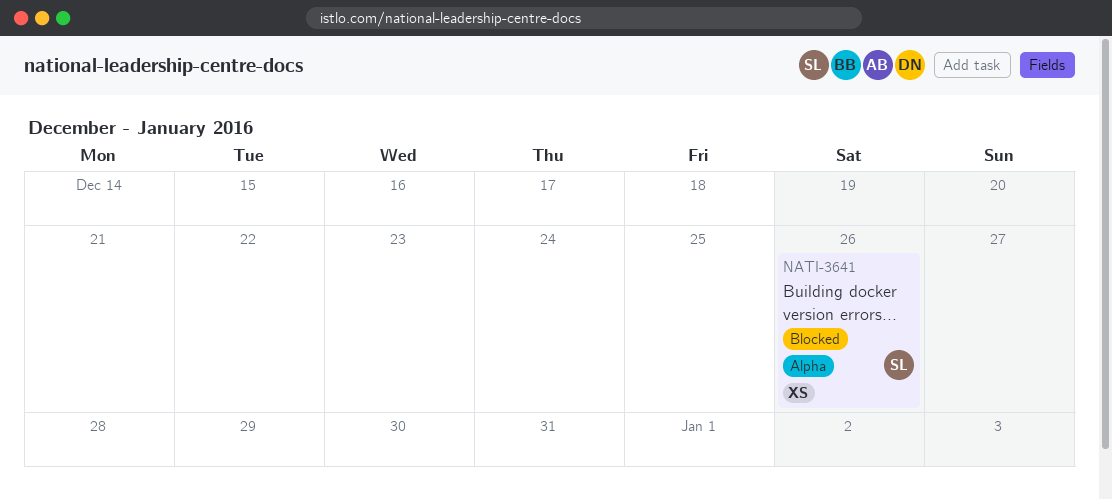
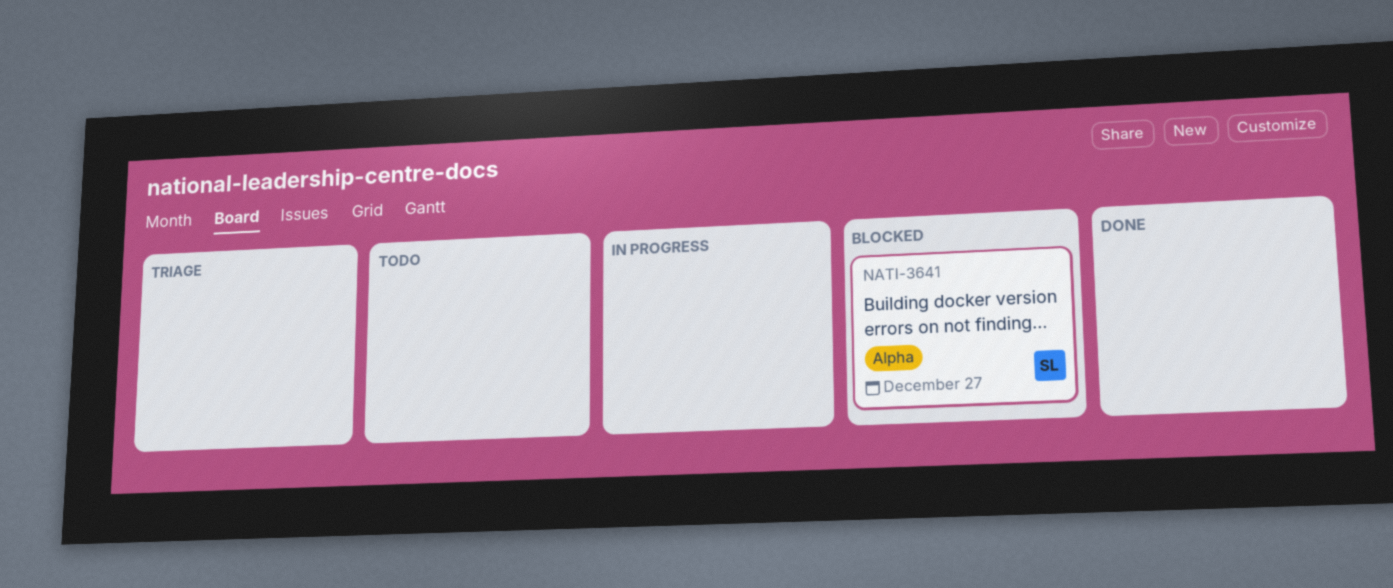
NATI-3641, due: Dec 26 -> Dec 27

